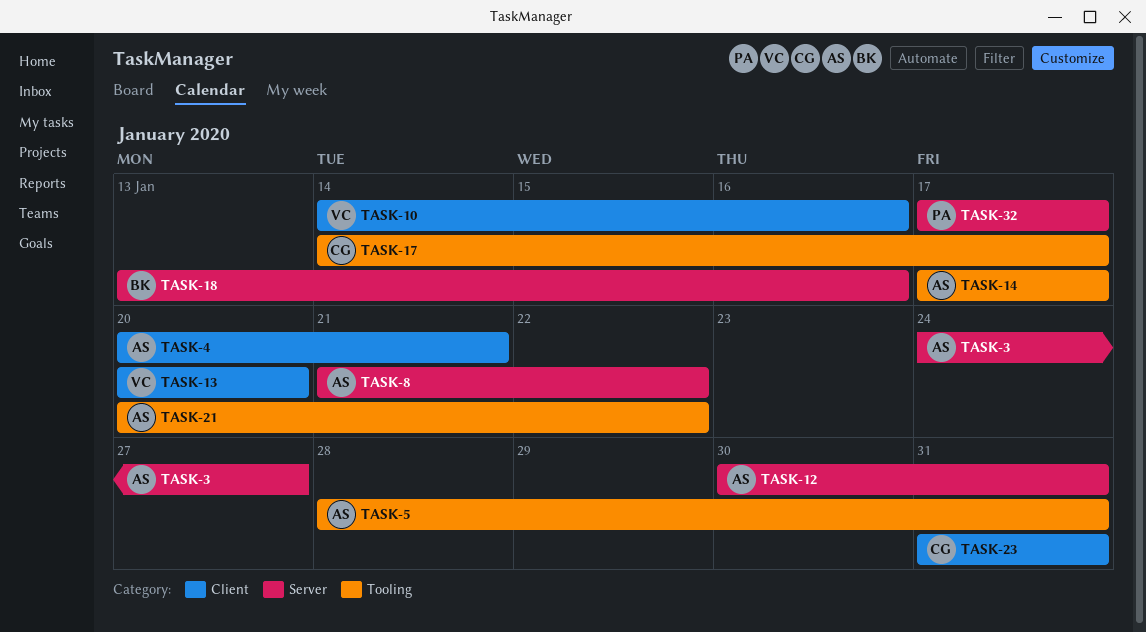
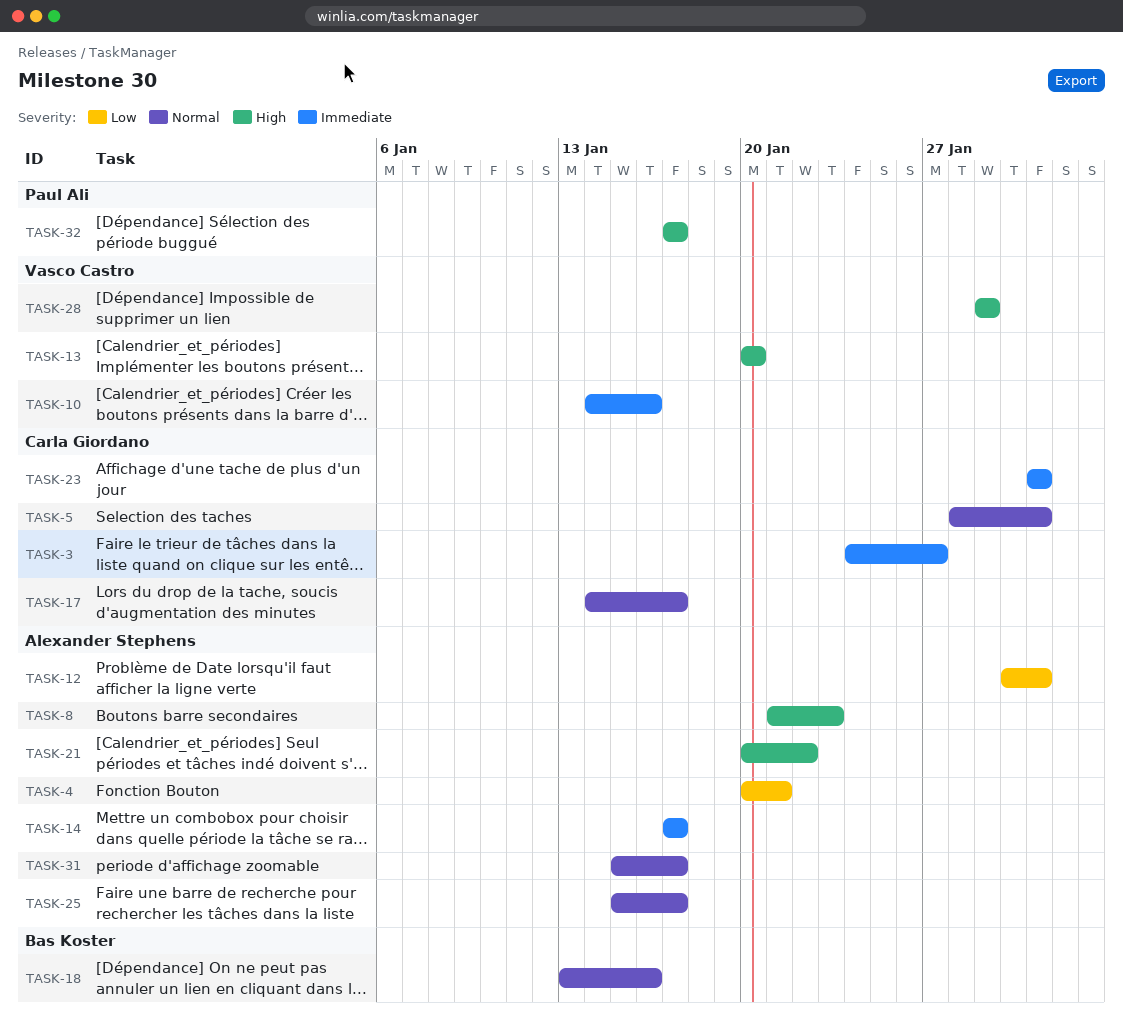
TASK-3, owner: Alexander Stephens -> Carla Giordano
TASK-5, owner: Alexander Stephens -> Carla Giordano
TASK-8, due: Jan 22 -> Jan 23
TASK-25: none -> present
TASK-28: none -> present
TASK-31: none -> present

